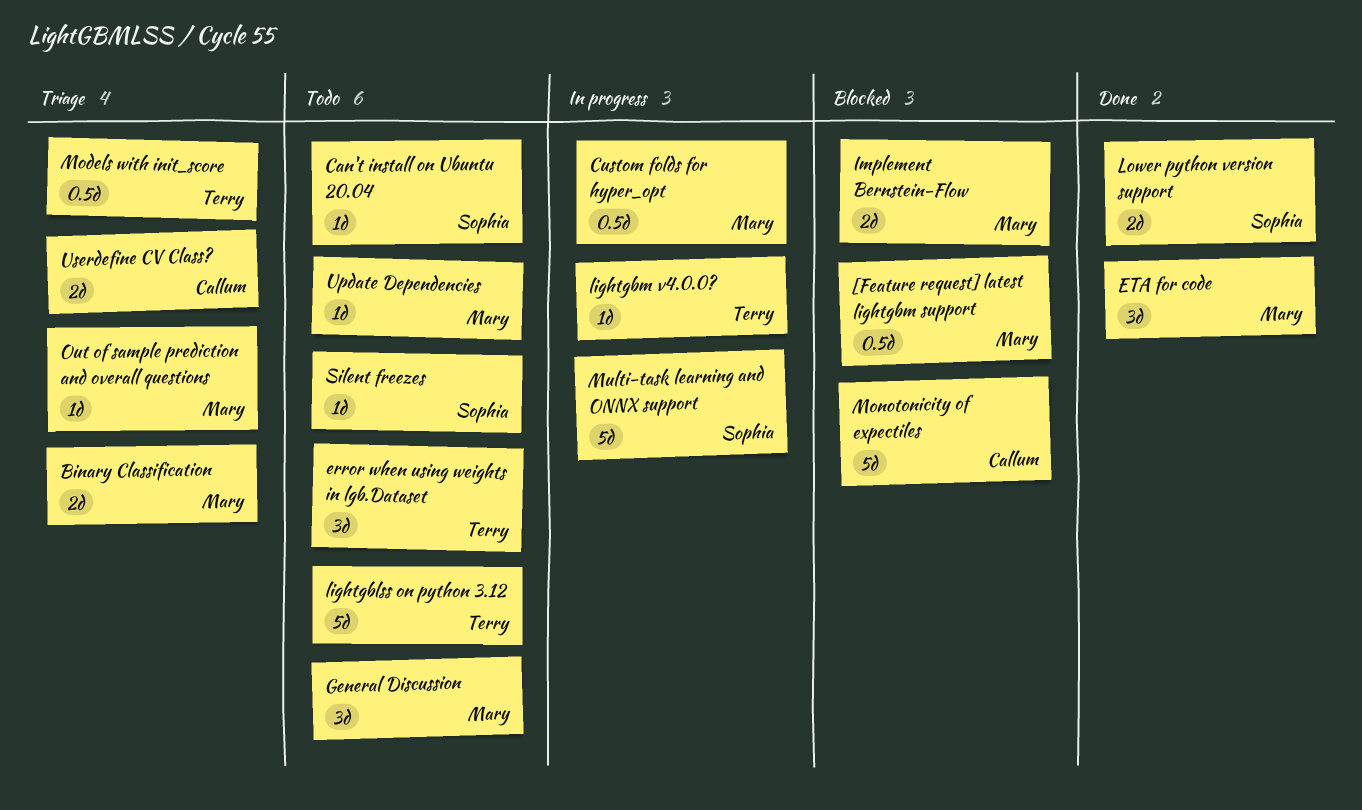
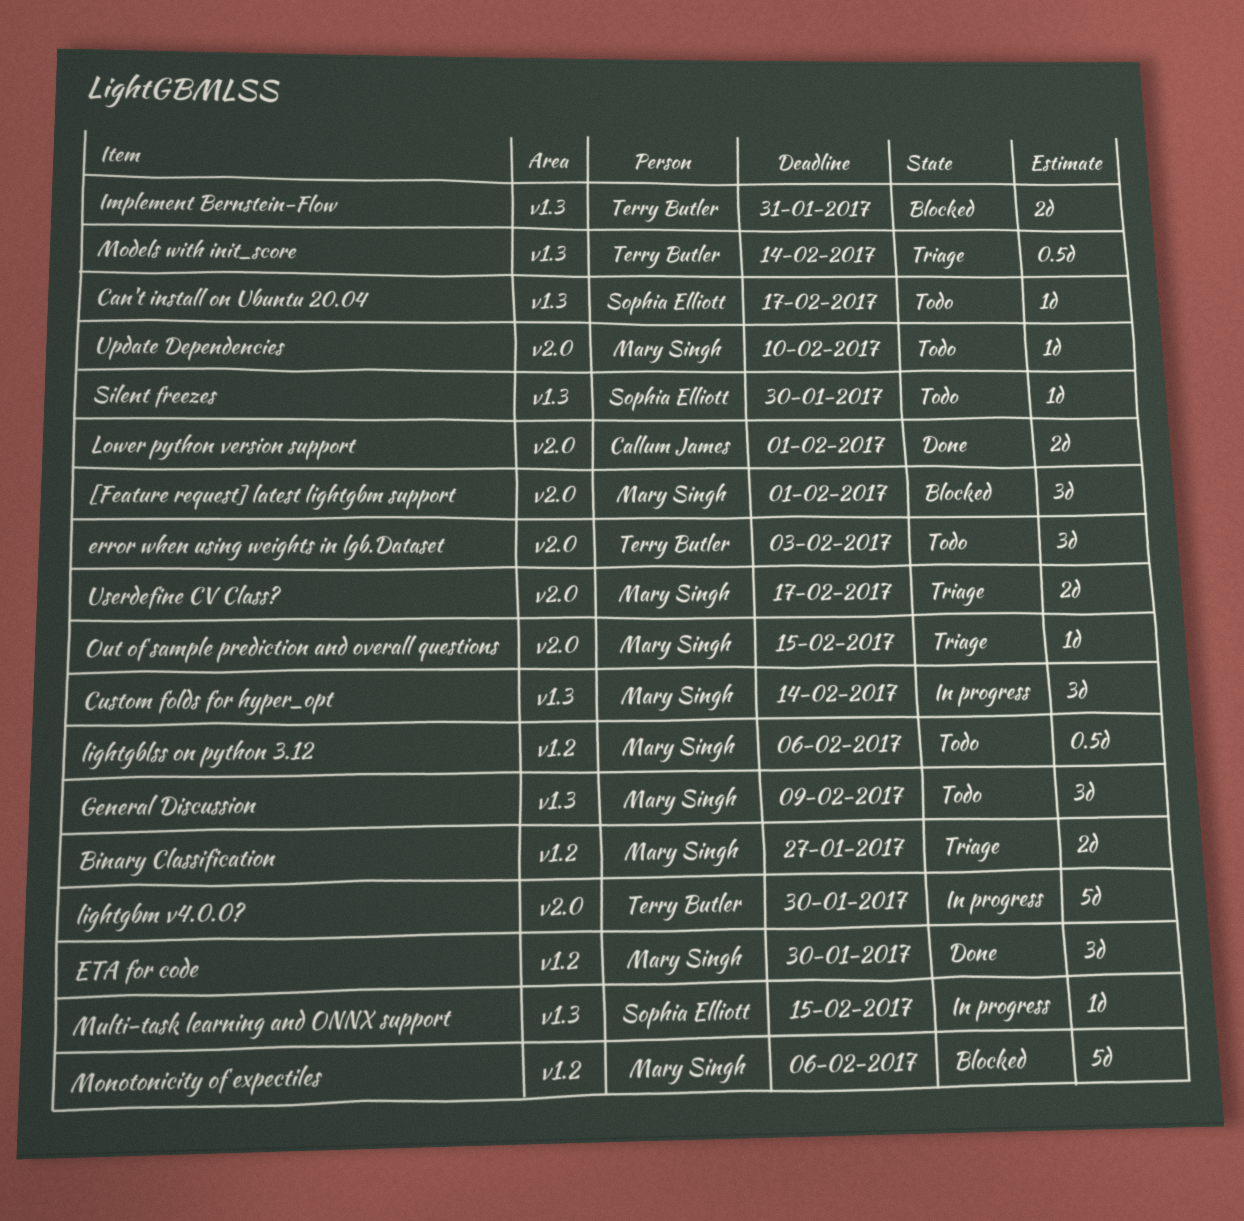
[Feature request] latest lightgbm support, estimate: 0.5d -> 3d
Custom folds for hyper_opt, estimate: 0.5d -> 3d
Implement Bernstein-Flow, owner: Mary Singh -> Terry Butler
lightgblss on python 3.12, owner: Terry Butler -> Mary Singh
lightgblss on python 3.12, estimate: 5d -> 0.5d
lightgbm v4.0.0?, estimate: 1d -> 5d
Lower python version support, owner: Sophia Elliott -> Callum James
Monotonicity of expectiles, owner: Callum James -> Mary Singh
Multi-task learning and ONNX support, estimate: 5d -> 1d
Userdefine CV Class?, owner: Callum James -> Mary Singh

